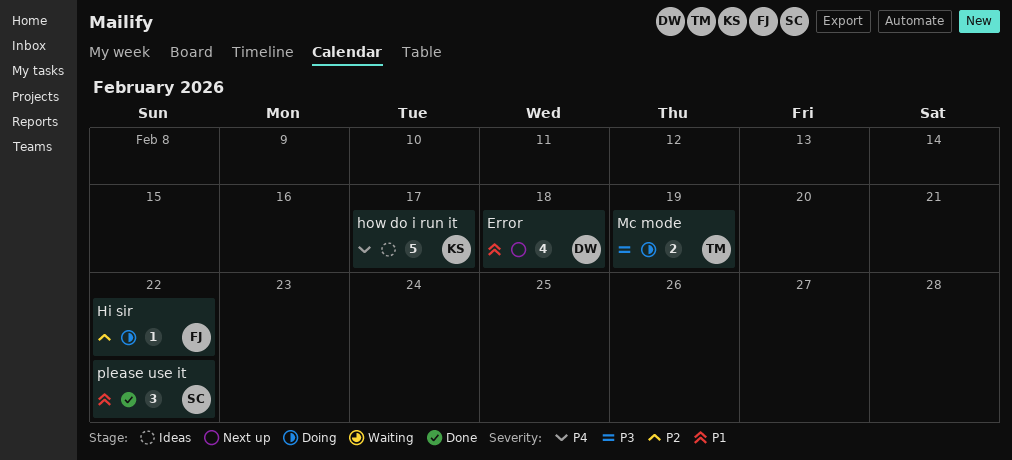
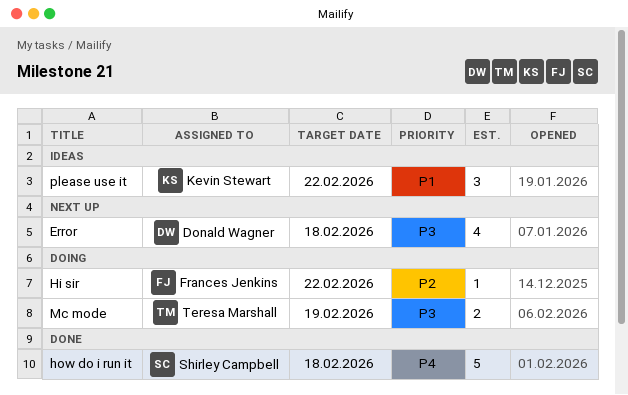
Error, priority: P1 -> P3
how do i run it, status: Ideas -> Done
how do i run it, owner: Kevin Stewart -> Shirley Campbell
how do i run it, due: Feb 17 -> Feb 18
please use it, status: Done -> Ideas
please use it, owner: Shirley Campbell -> Kevin Stewart

